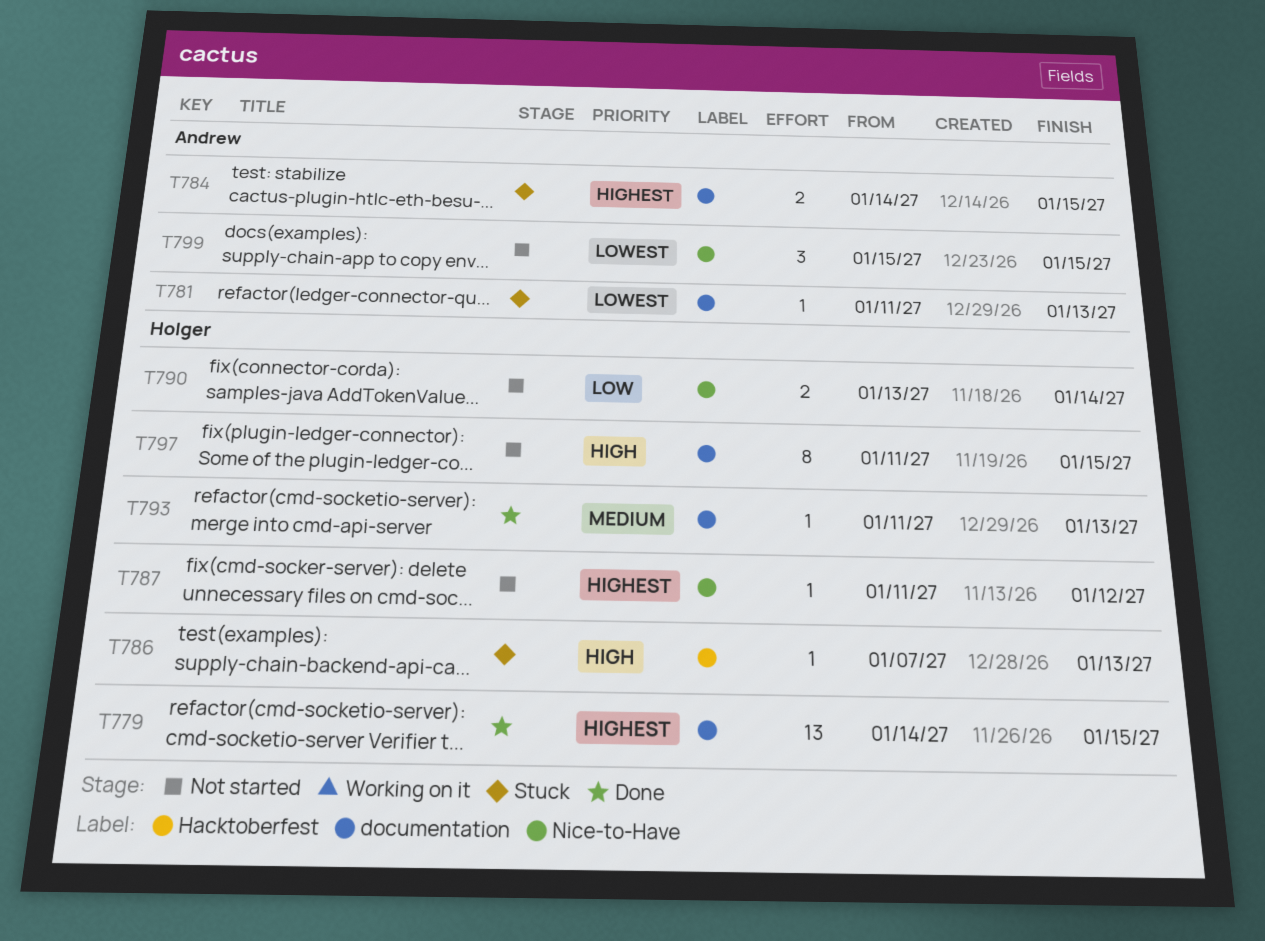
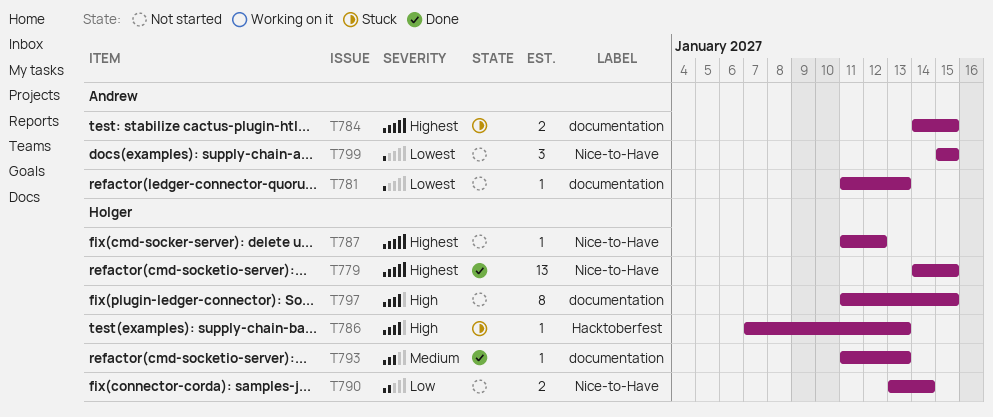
T779, label: documentation -> Nice-to-Have
T781, status: Stuck -> Not started

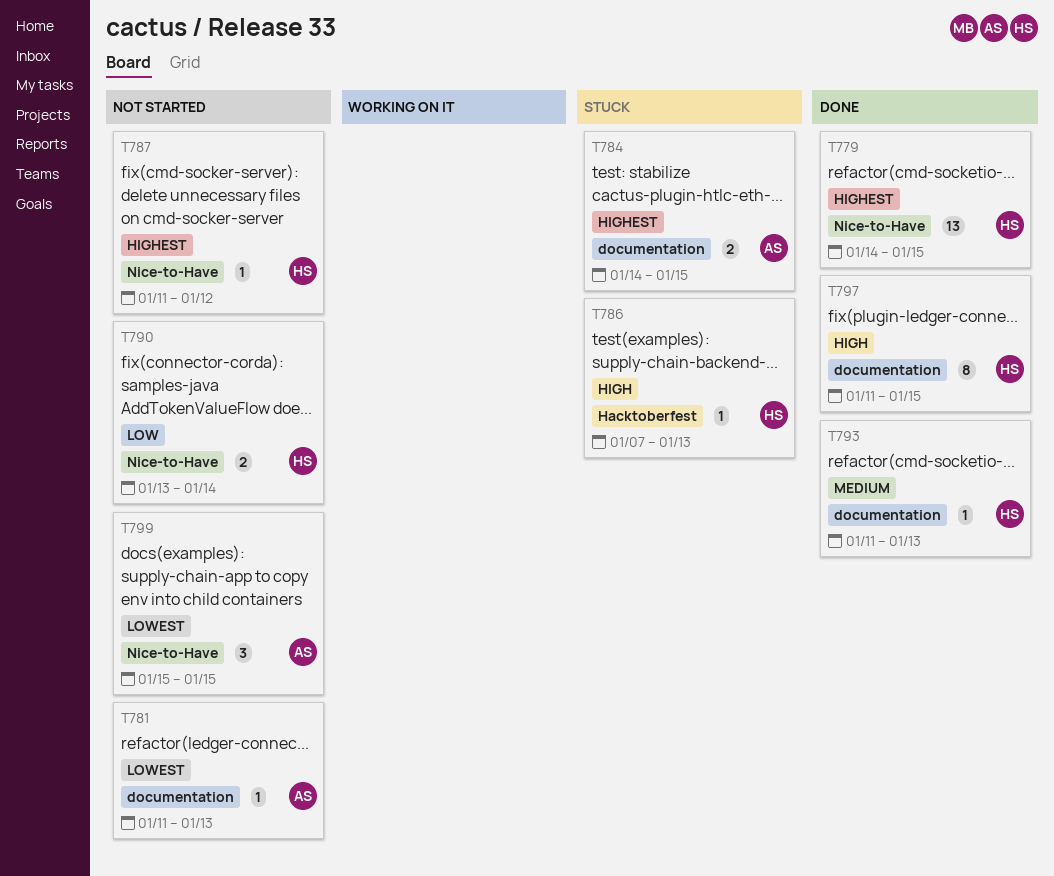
T797, status: Not started -> Done

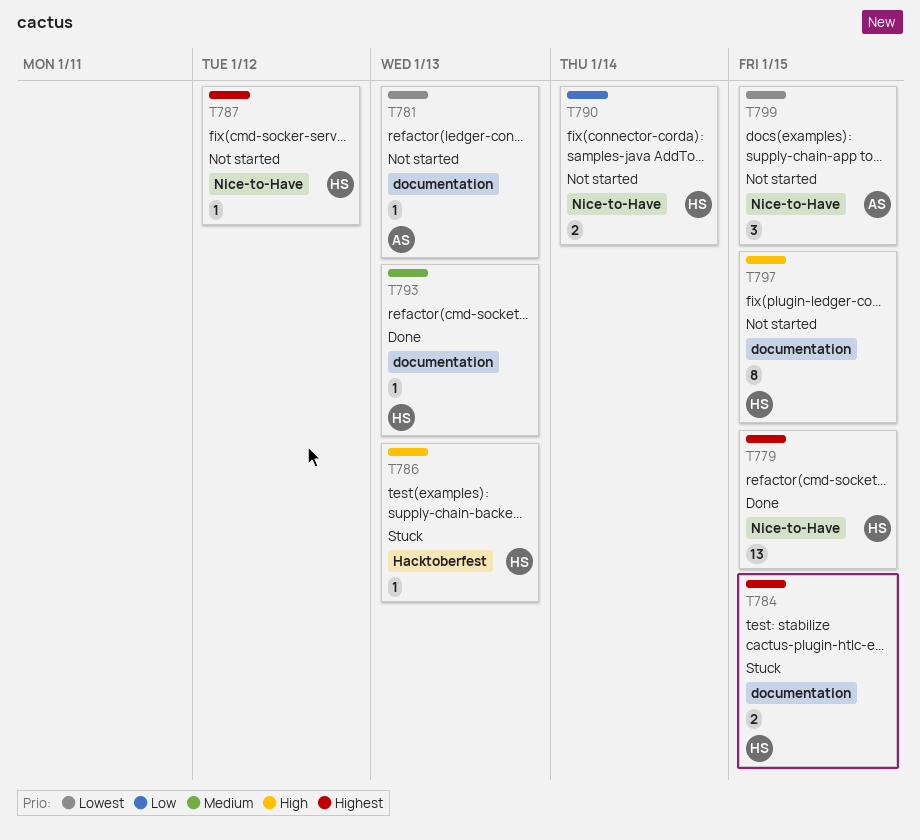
T784, owner: AS -> HS
T797, status: Done -> Not started

